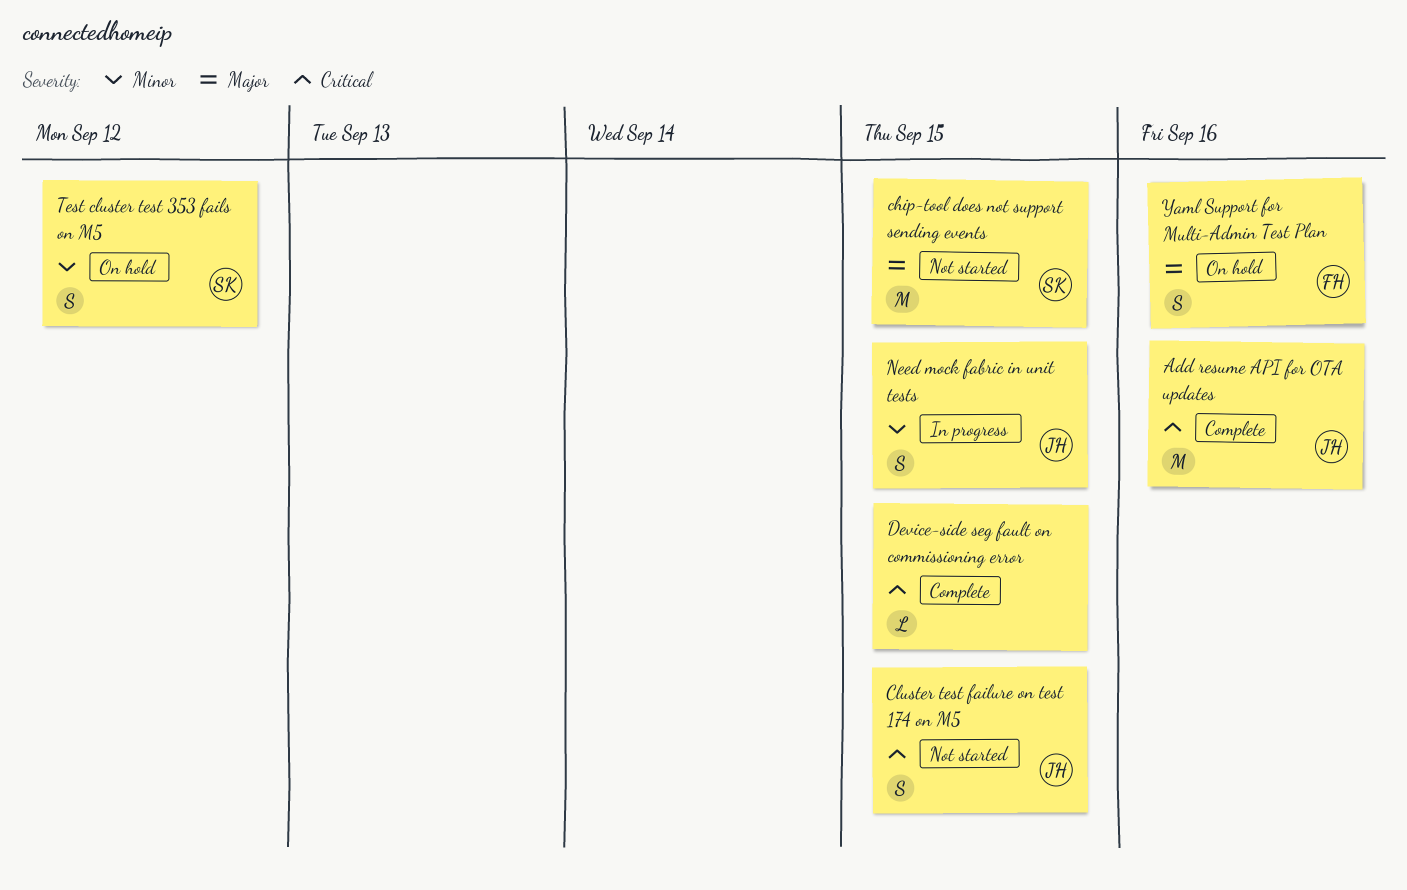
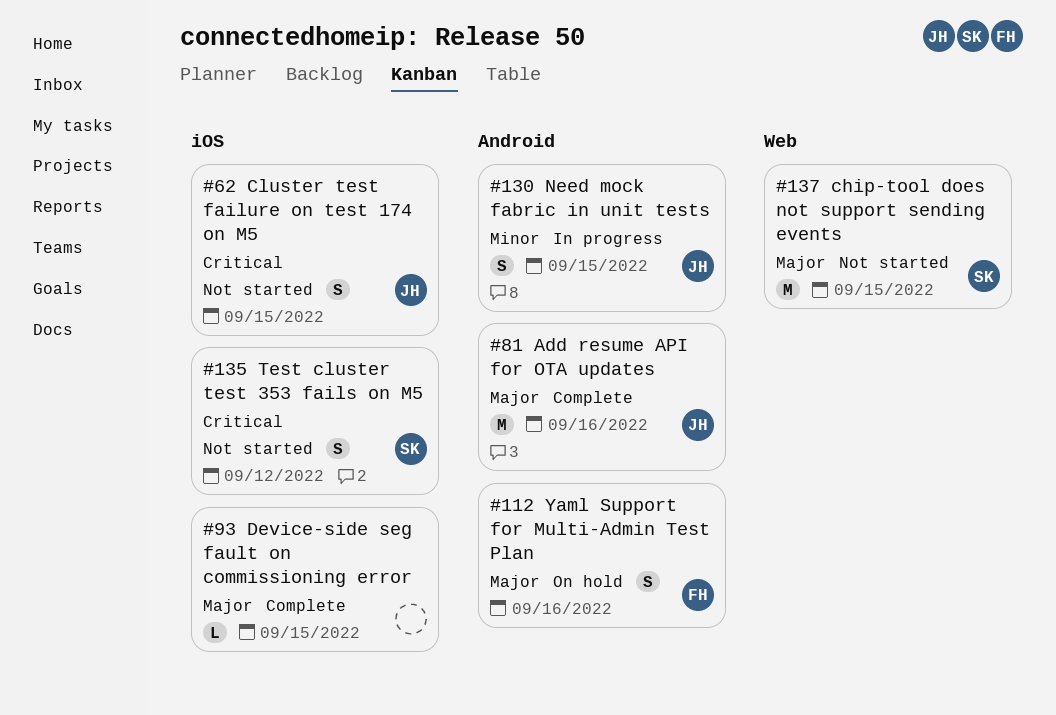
Add resume API for OTA updates, priority: Critical -> Major
Device-side seg fault on commissioning error, priority: Critical -> Major
Test cluster test 353 fails on M5, status: On hold -> Not started
Test cluster test 353 fails on M5, priority: Minor -> Critical

